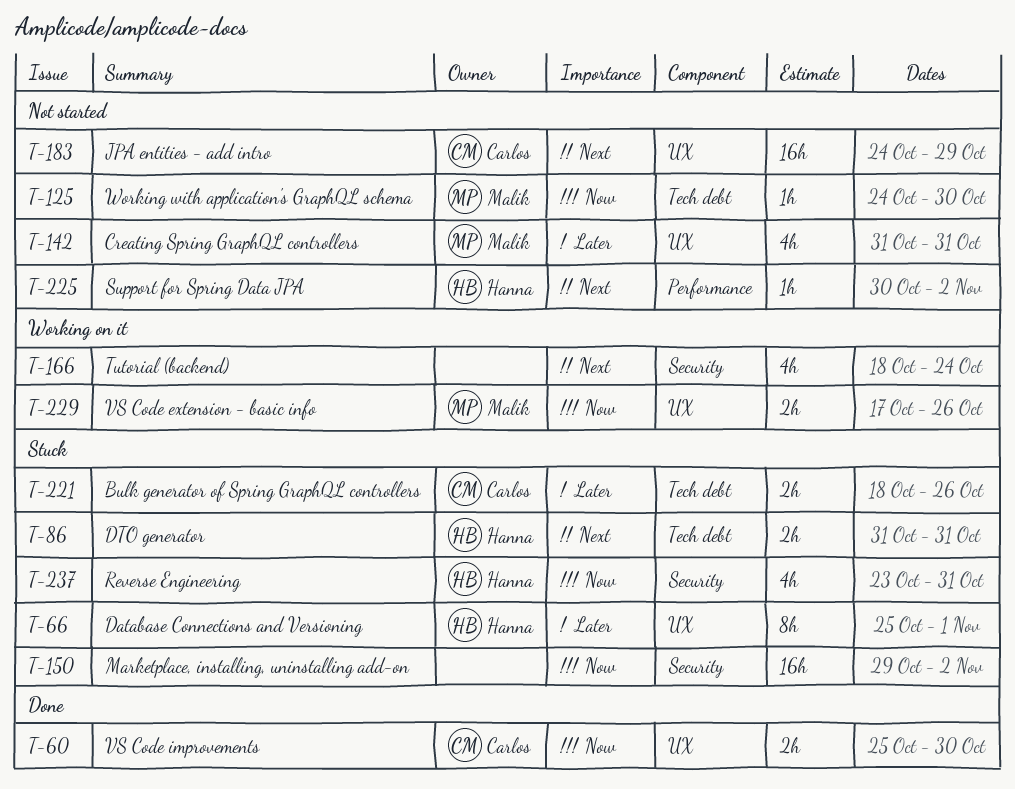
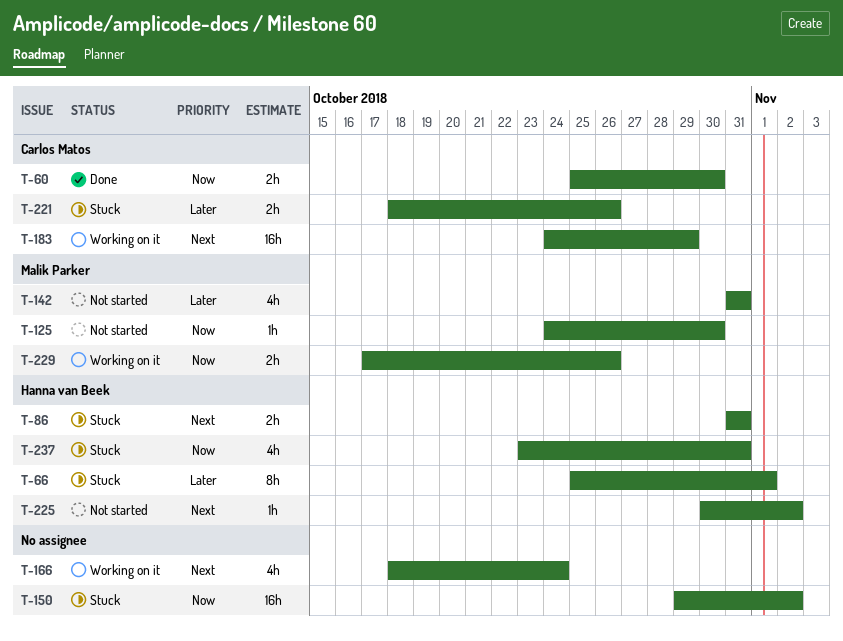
T-183, status: Not started -> Working on it

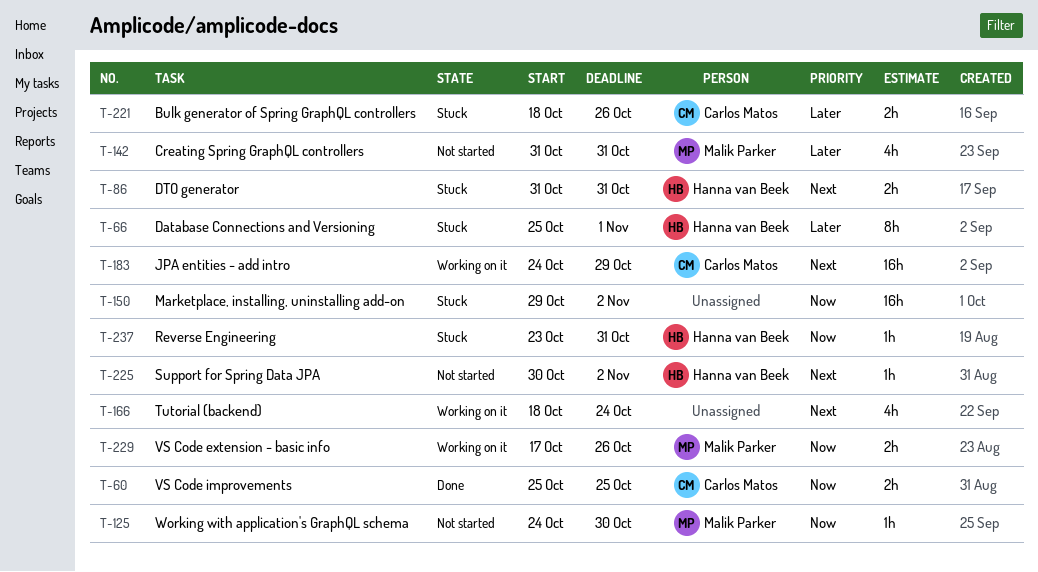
T-60, due: Oct 30 -> Oct 25
T-237, estimate: 4h -> 1h

